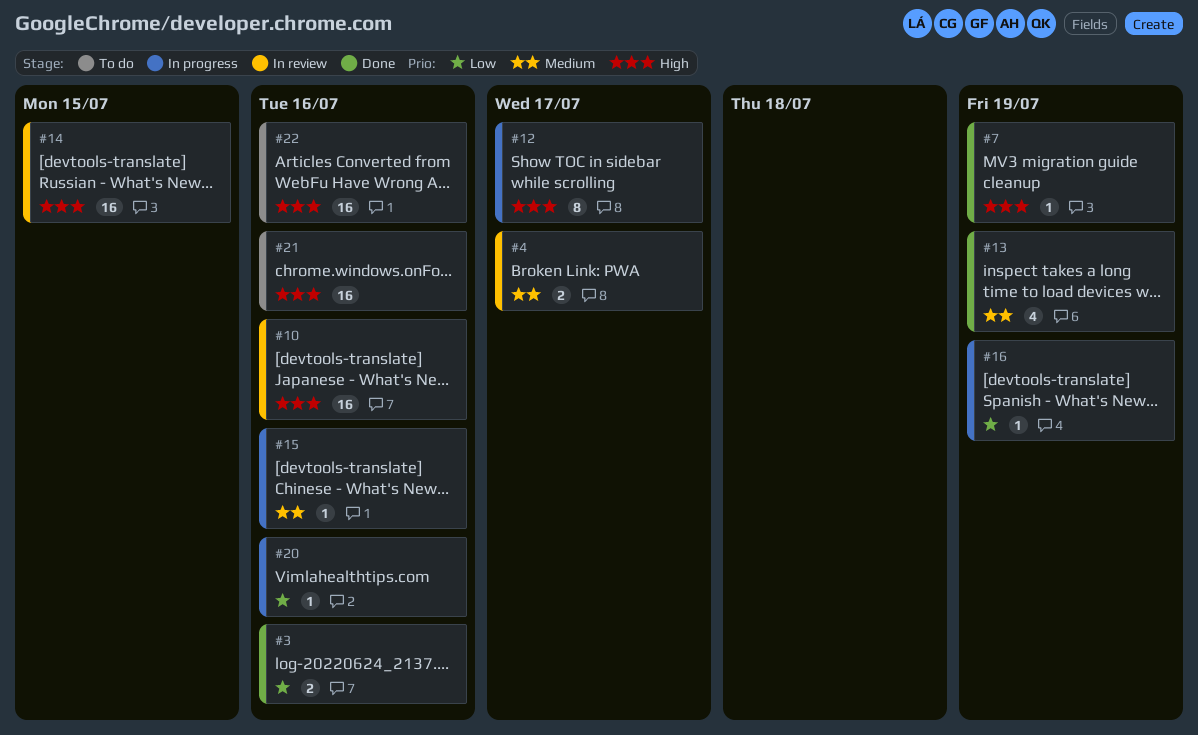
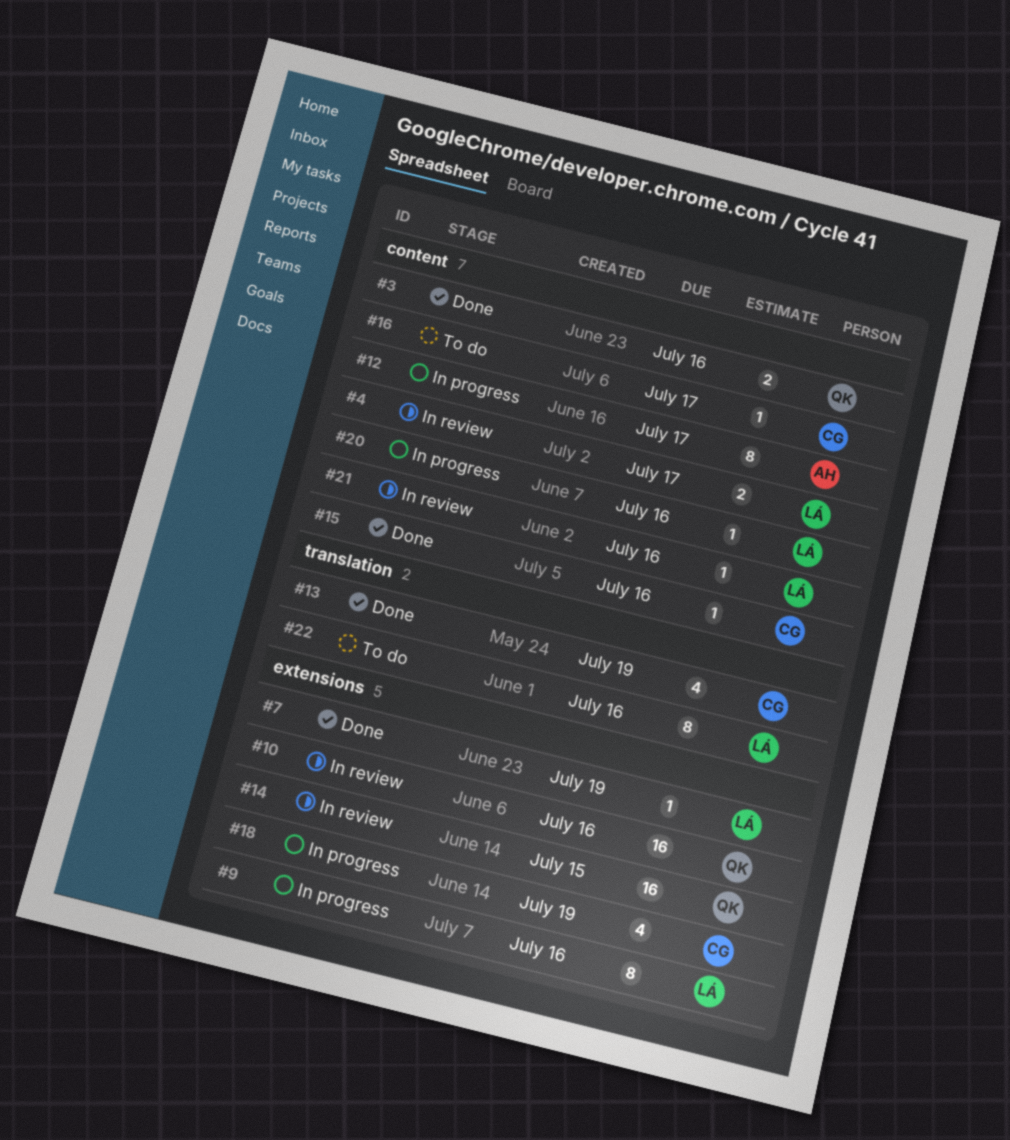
#9: none -> present
#15, status: In progress -> Done
#16, status: In progress -> To do
#16, due: Jul 19 -> Jul 17
#18: none -> present
#21, status: To do -> In review
#21, estimate: 16 -> 1
#22, estimate: 16 -> 8

